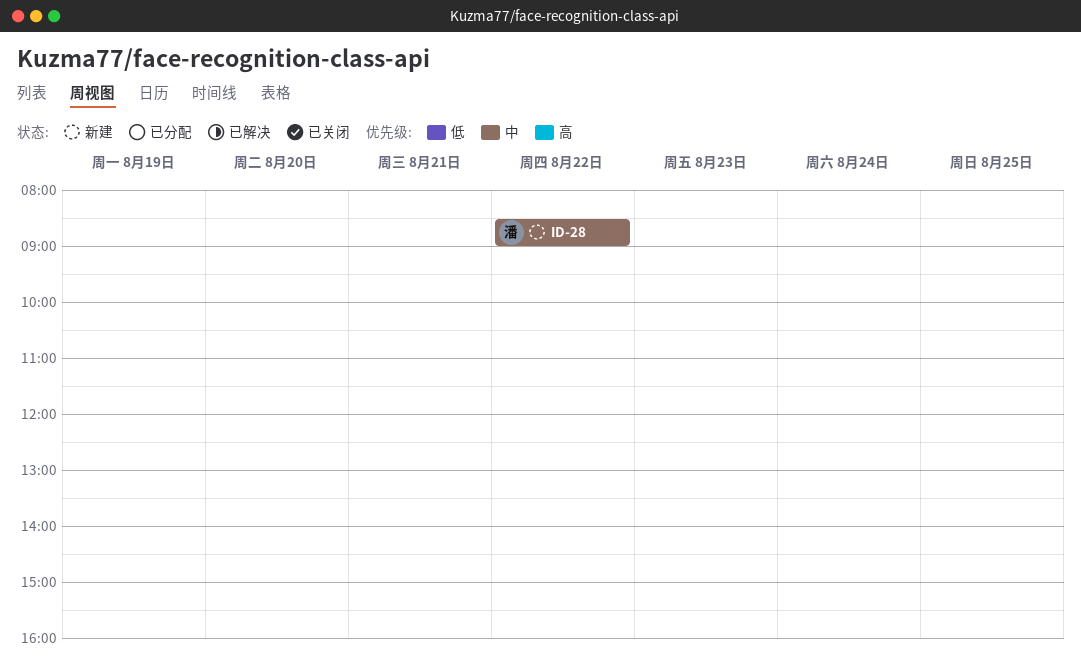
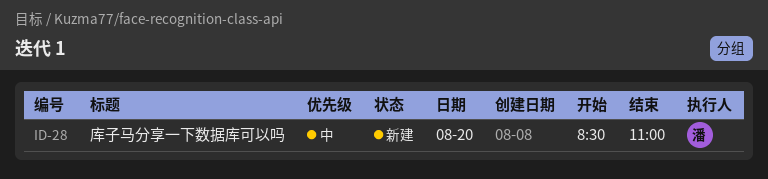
ID-28, day: Aug 22 -> Aug 20
ID-28, ends: 09:00 -> 11:00

